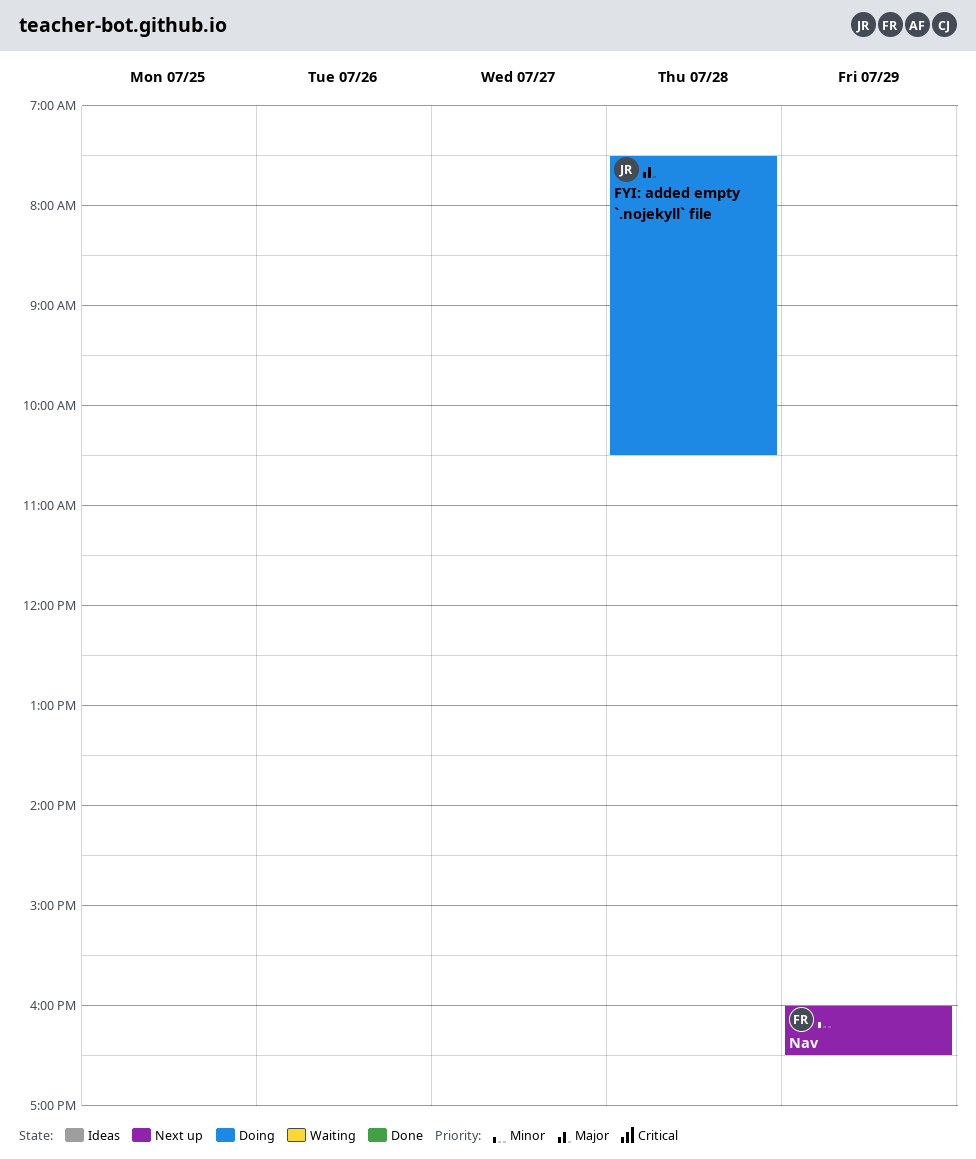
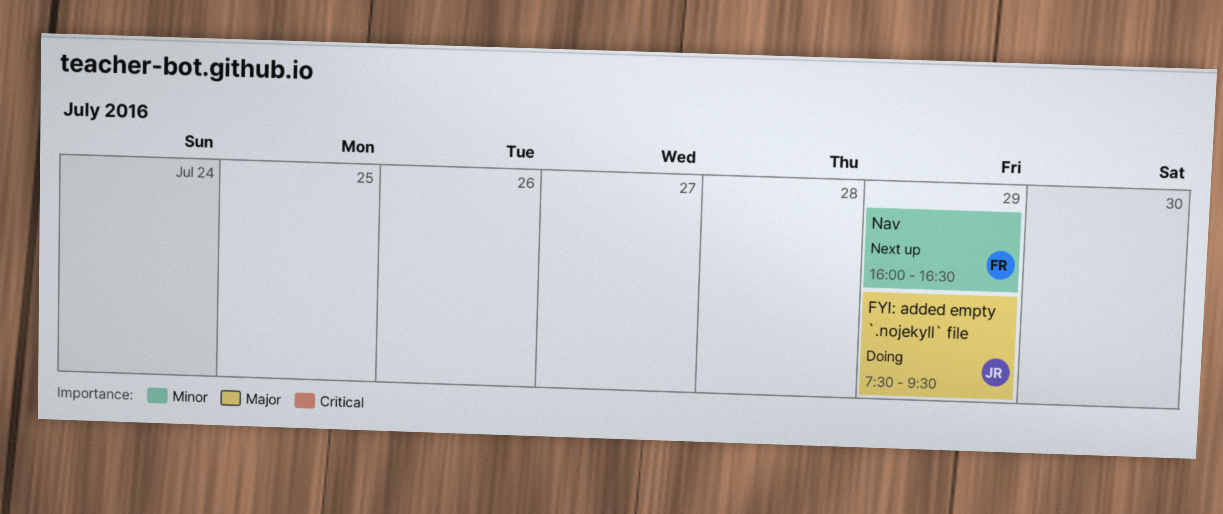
FYI: added empty `.nojekyll` file, day: Jul 28 -> Jul 29
FYI: added empty `.nojekyll` file, ends: 10:30 -> 09:30

